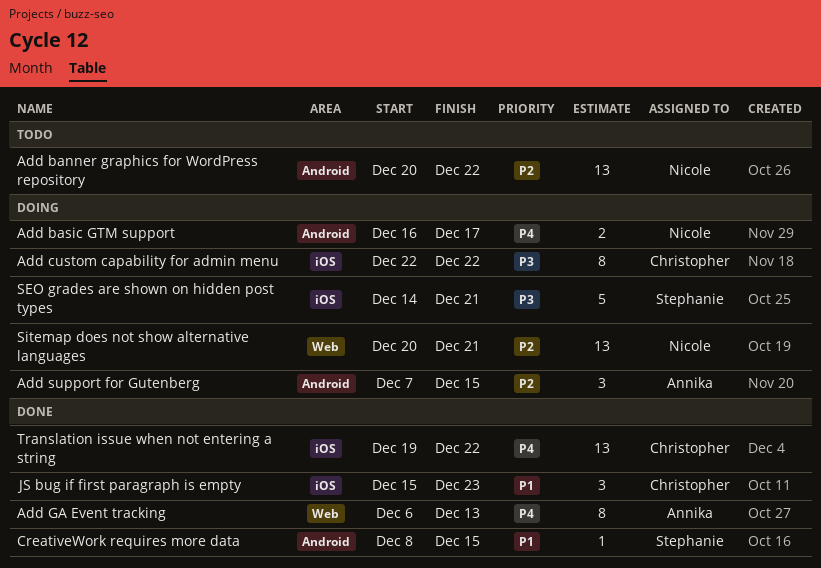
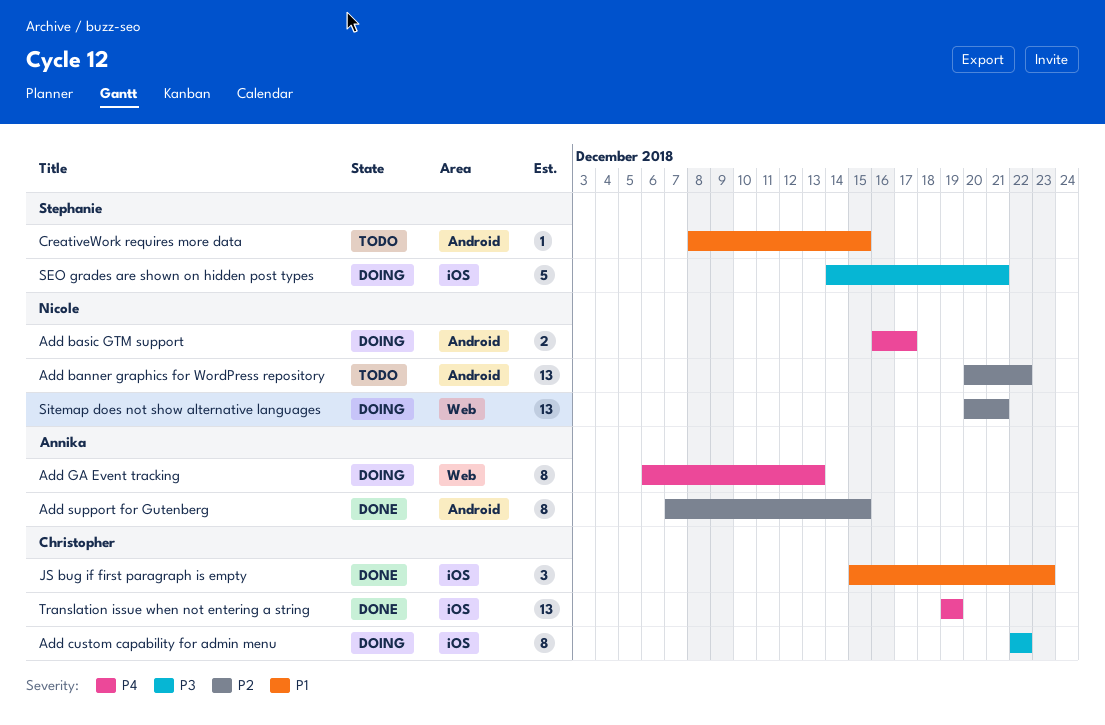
Add GA Event tracking, status: Done -> Doing
Add support for Gutenberg, status: Doing -> Done
Add support for Gutenberg, estimate: 3 -> 8
CreativeWork requires more data, status: Done -> Todo
Translation issue when not entering a string, due: Dec 22 -> Dec 19

